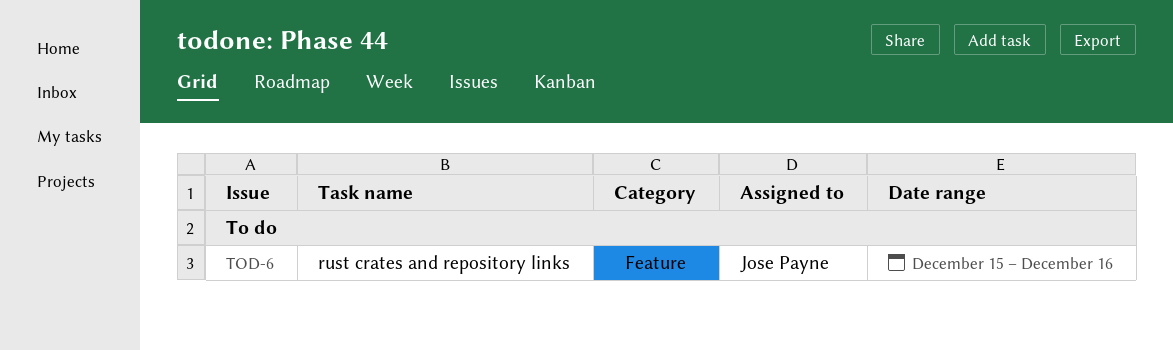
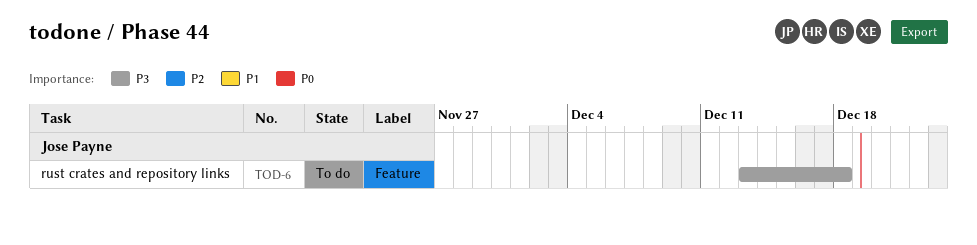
TOD-6, start: Dec 15 -> Dec 13
TOD-6, due: Dec 16 -> Dec 18

